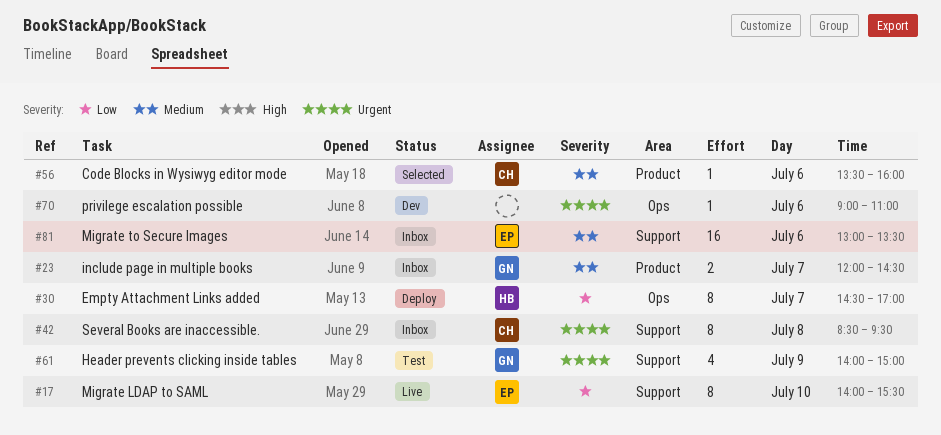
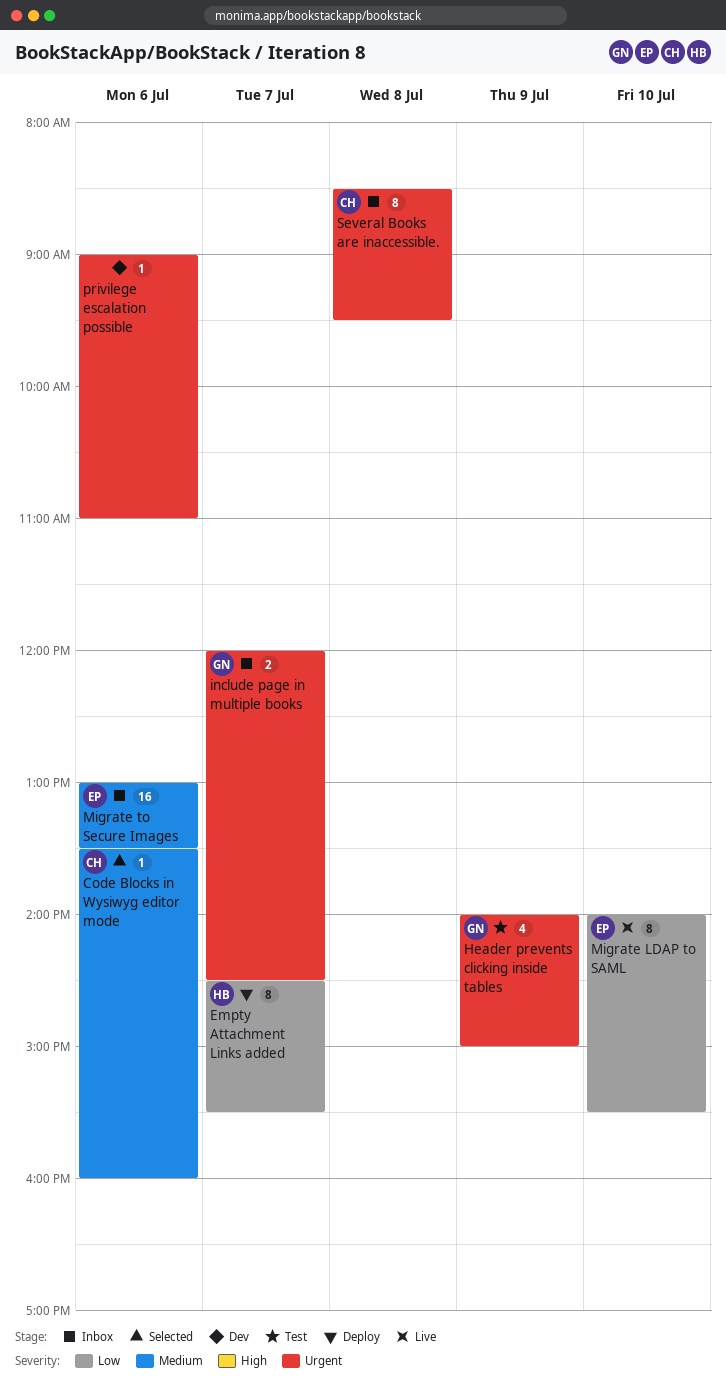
Empty Attachment Links added, ends: 17:00 -> 15:30
include page in multiple books, priority: Medium -> Urgent

